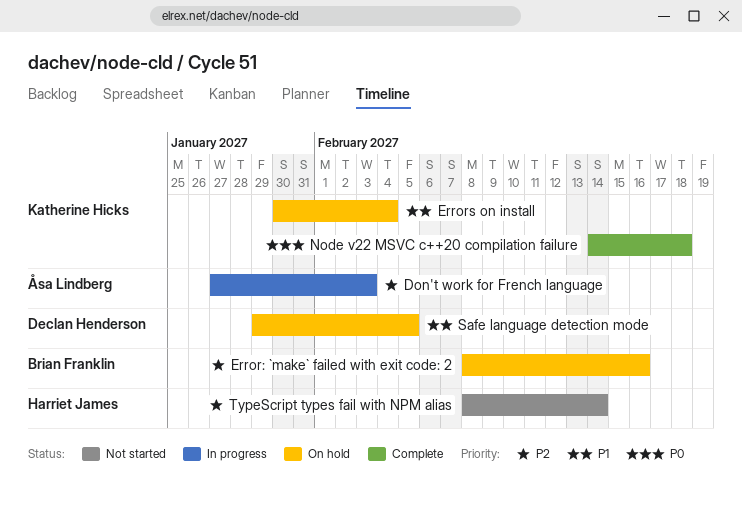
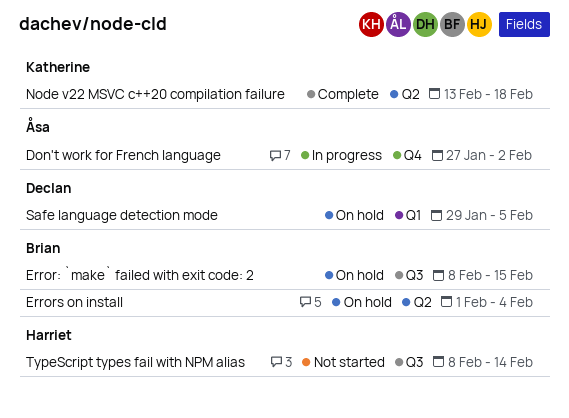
Don't work for French language, due: Feb 3 -> Feb 2
Error: `make` failed with exit code: 2, due: Feb 16 -> Feb 15
Errors on install, owner: Katherine Hicks -> Brian Franklin
Errors on install, start: Jan 30 -> Feb 1
Node v22 MSVC c++20 compilation failure, start: Feb 14 -> Feb 13

